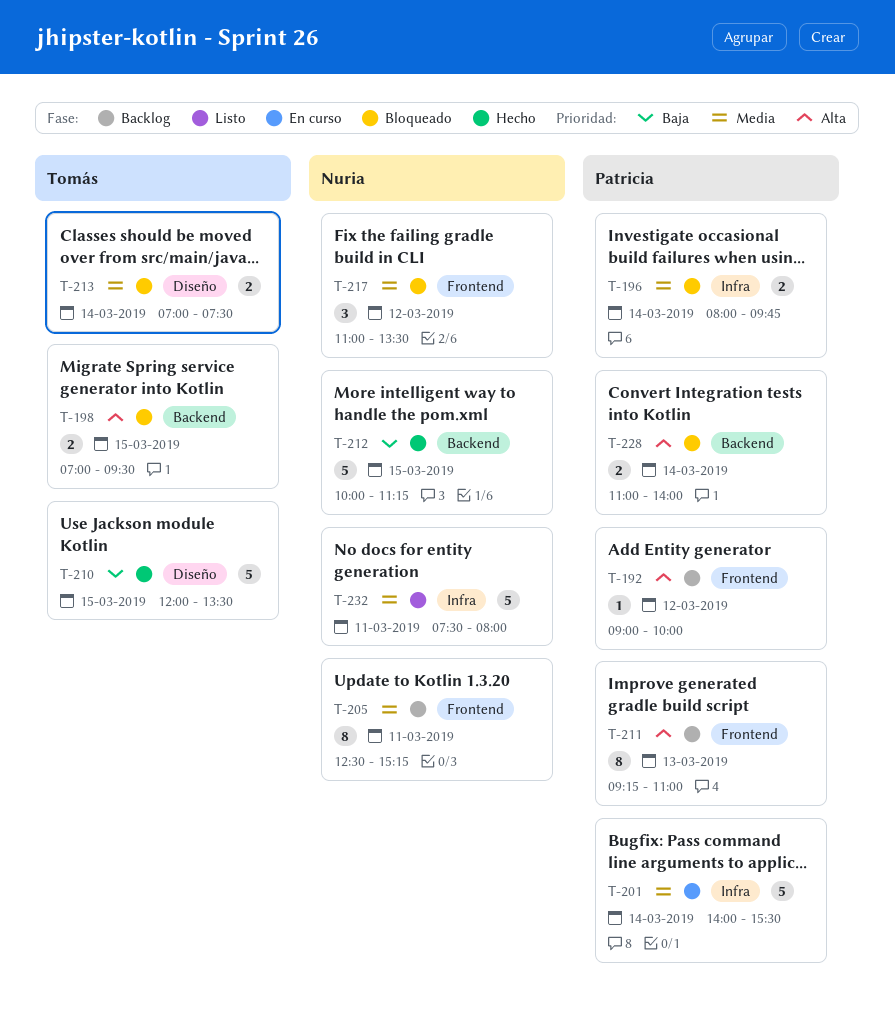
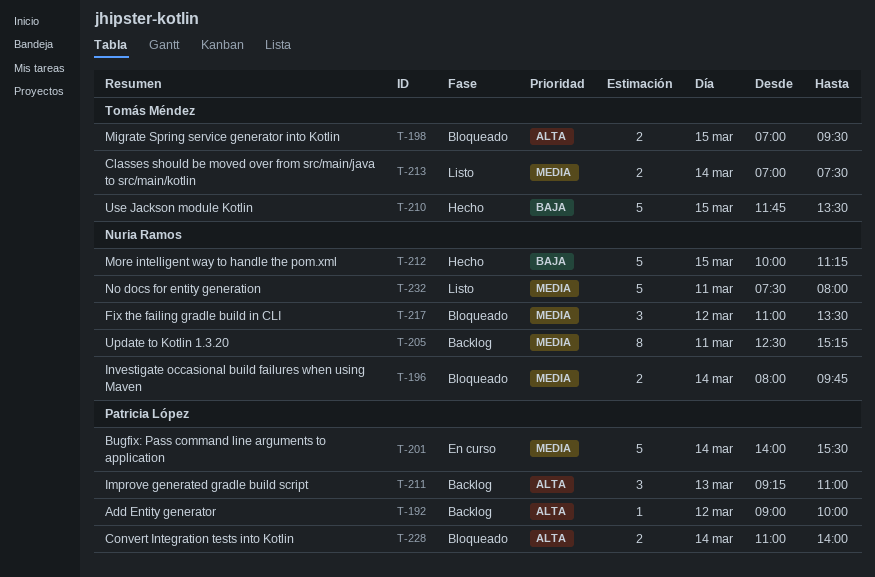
T-196, owner: Patricia López -> Nuria Ramos
T-210, begins: 12:00 -> 11:45
T-211, estimate: 8 -> 3
T-213, status: Bloqueado -> Listo

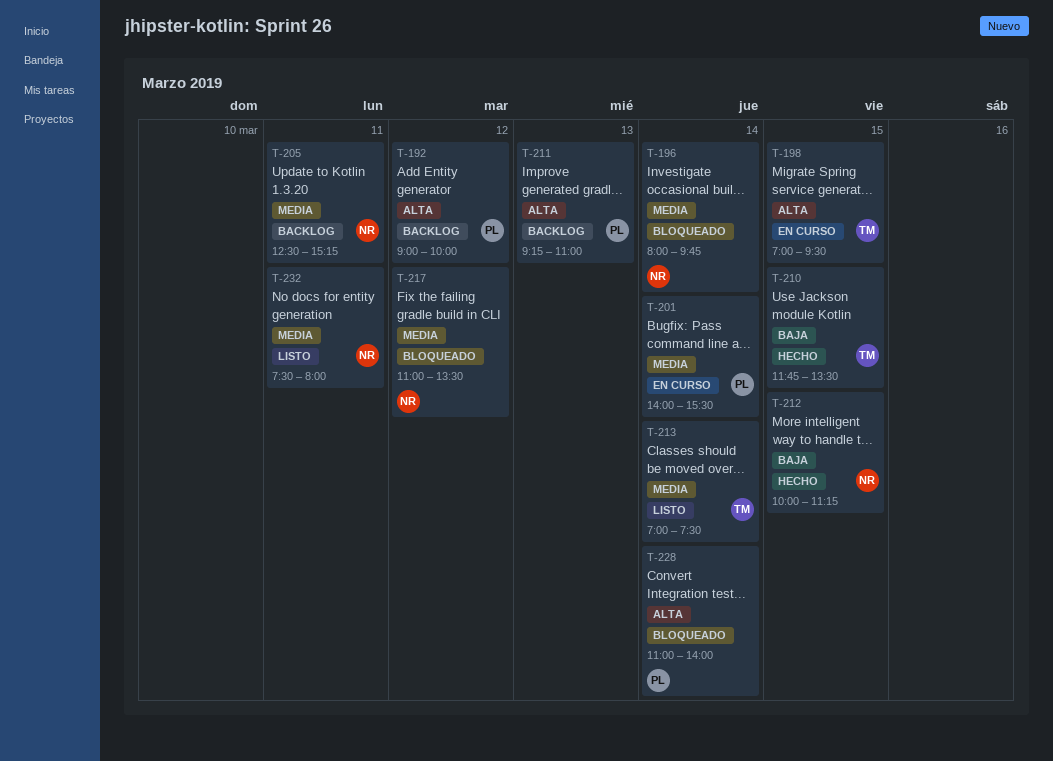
T-198, status: Bloqueado -> En curso

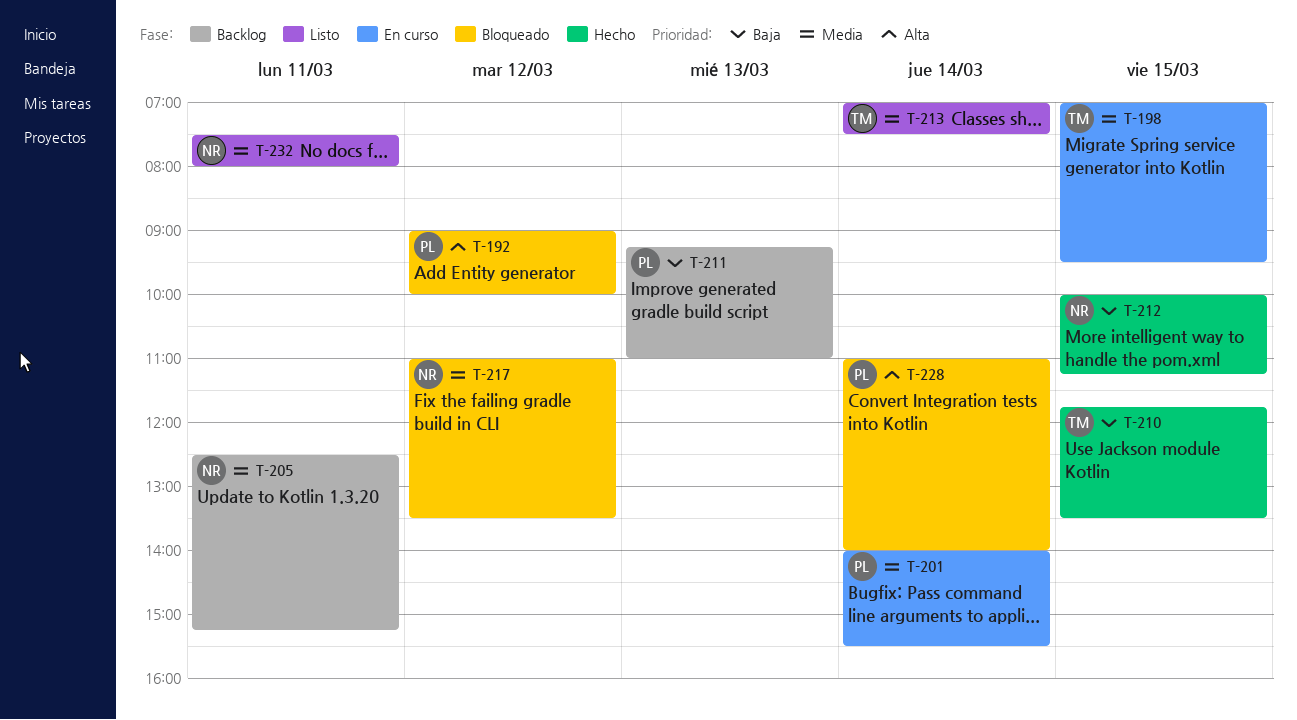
T-192, status: Backlog -> Bloqueado
T-196: present -> none
T-198, priority: Alta -> Media
T-211, priority: Alta -> Baja

